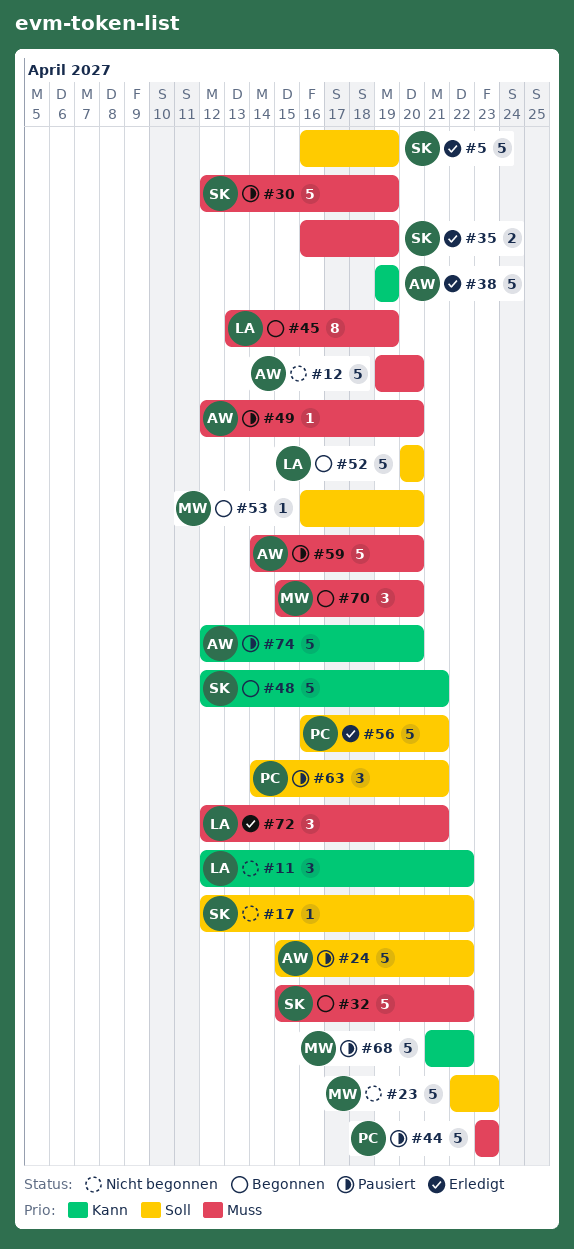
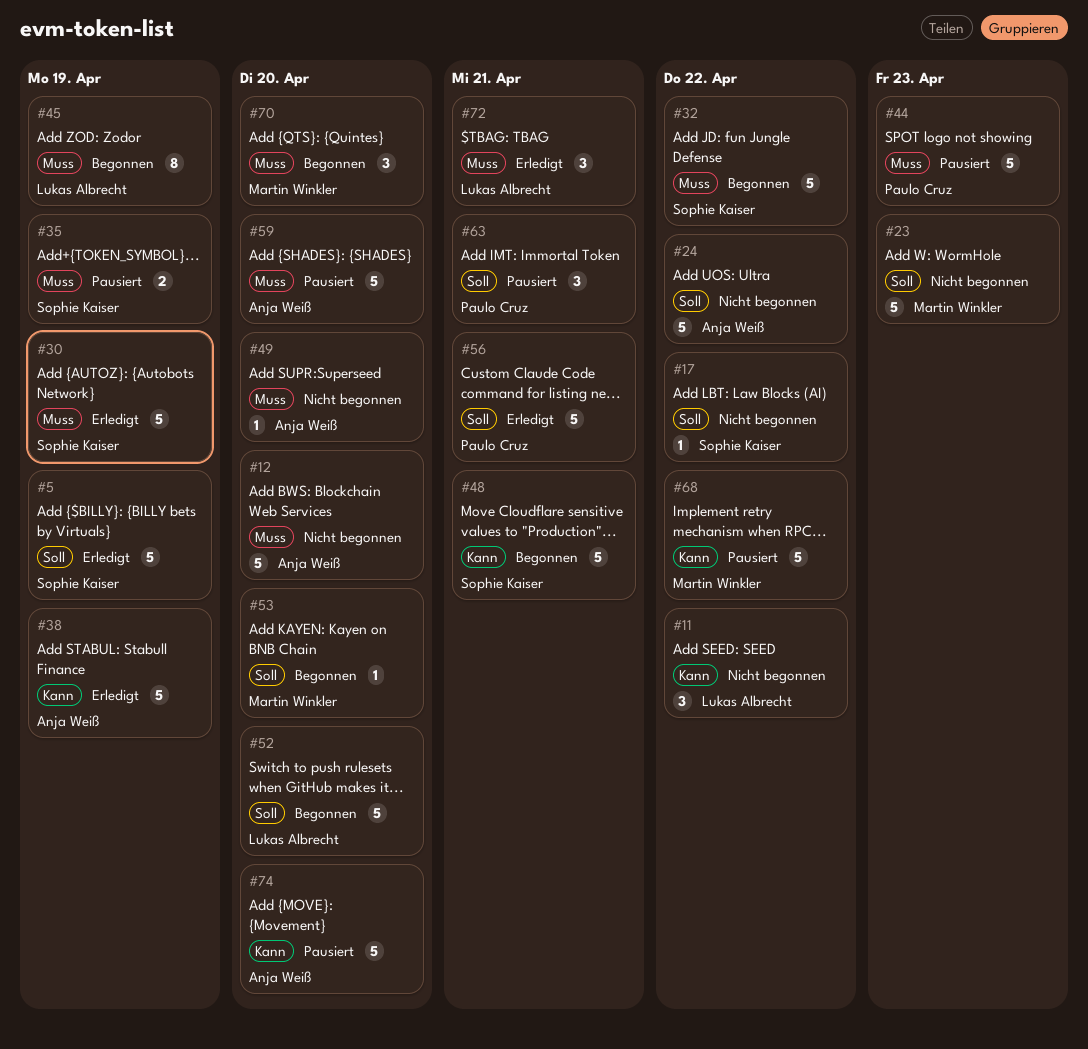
#24, status: Pausiert -> Nicht begonnen
#30, status: Pausiert -> Erledigt
#35, status: Erledigt -> Pausiert
#49, status: Pausiert -> Nicht begonnen

